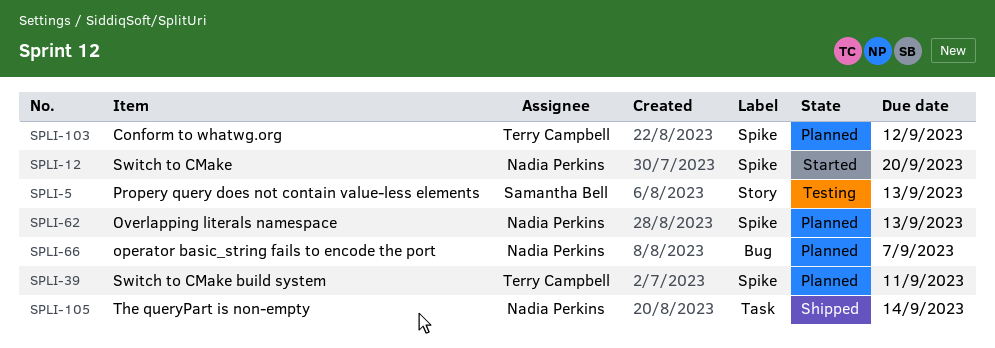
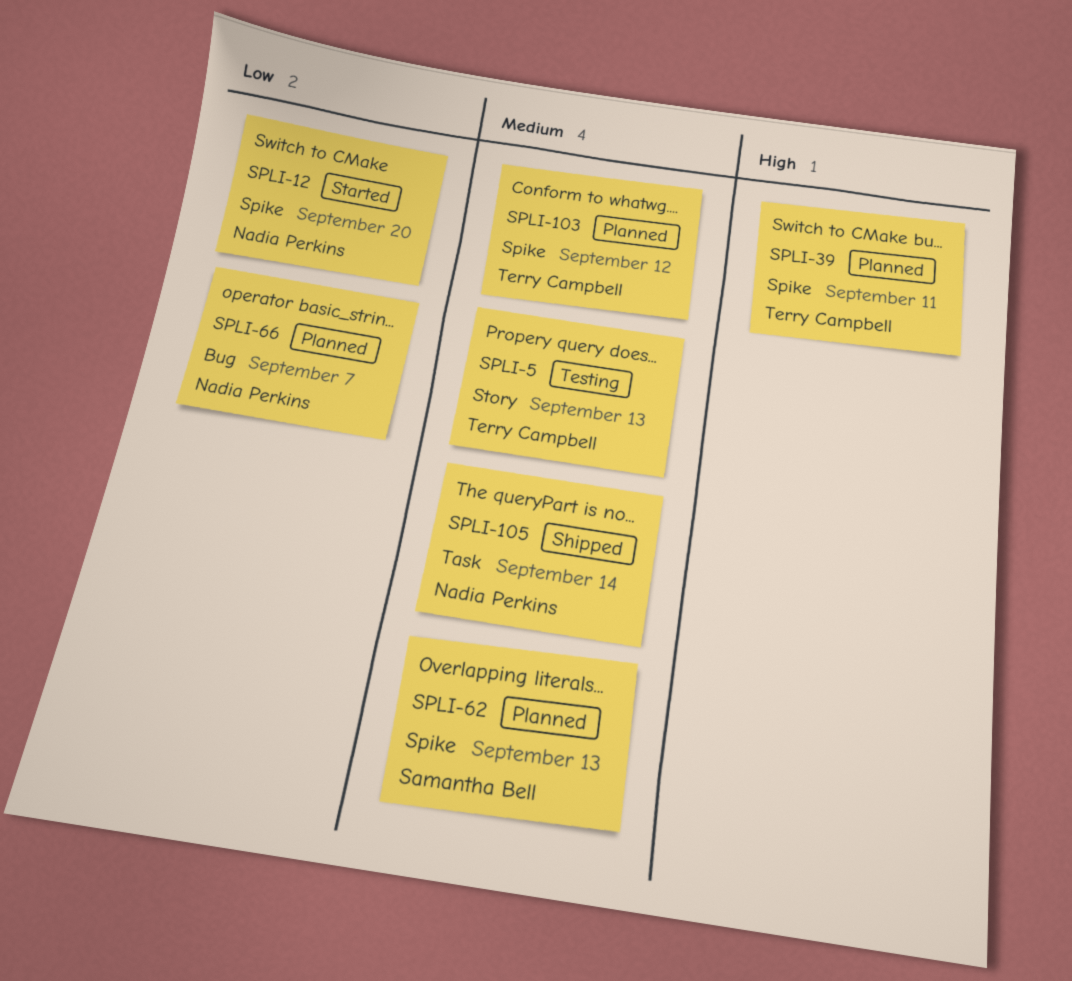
SPLI-5, owner: Samantha Bell -> Terry Campbell
SPLI-62, owner: Nadia Perkins -> Samantha Bell

